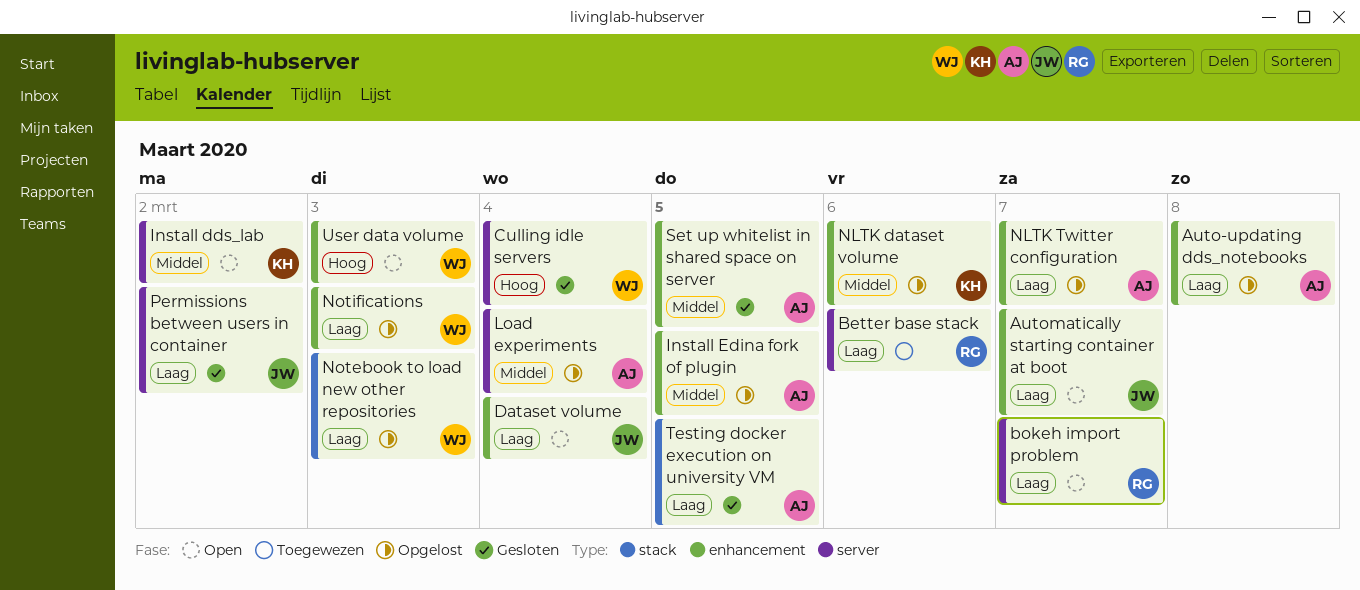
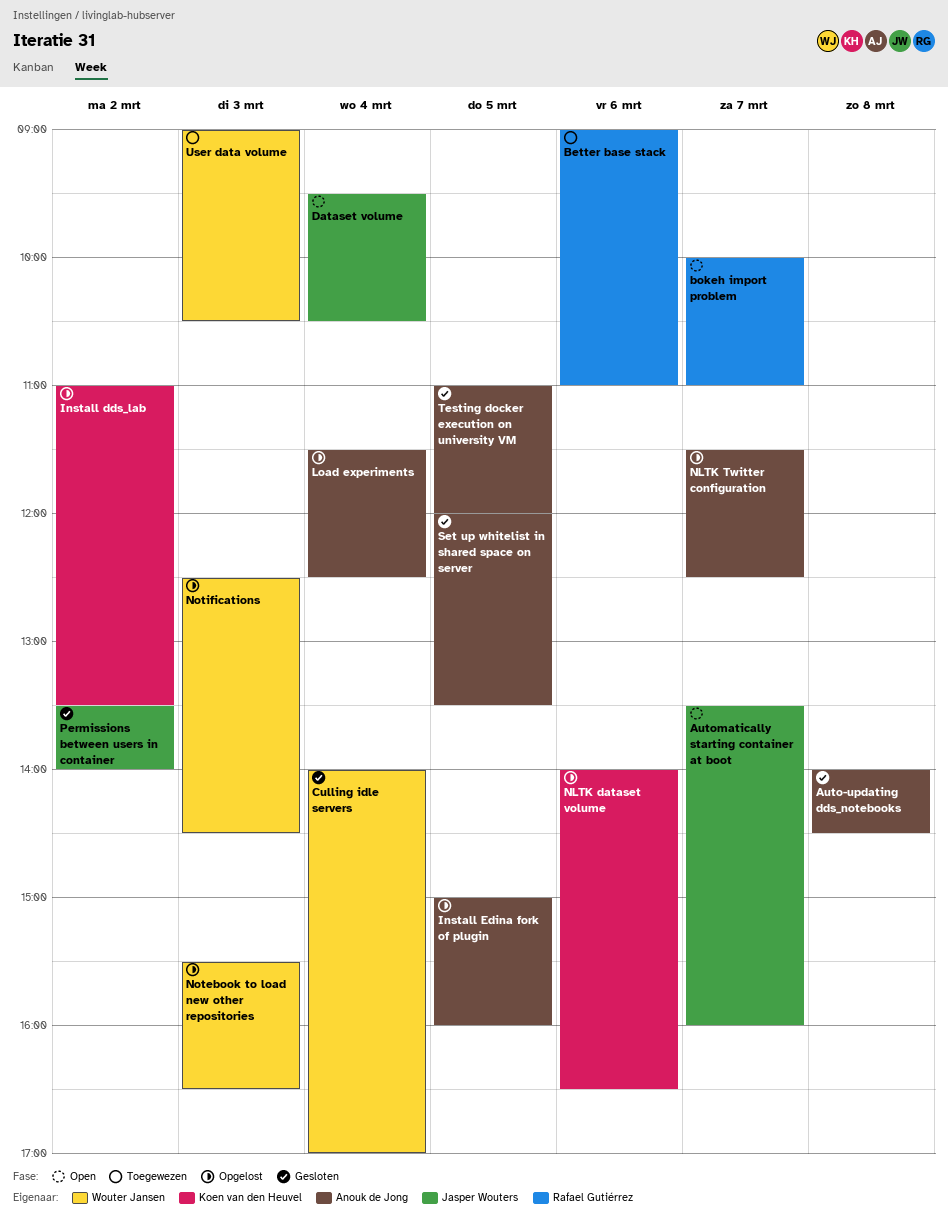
Auto-updating dds_notebooks, status: Opgelost -> Gesloten
Install dds_lab, status: Open -> Opgelost
User data volume, status: Open -> Toegewezen

